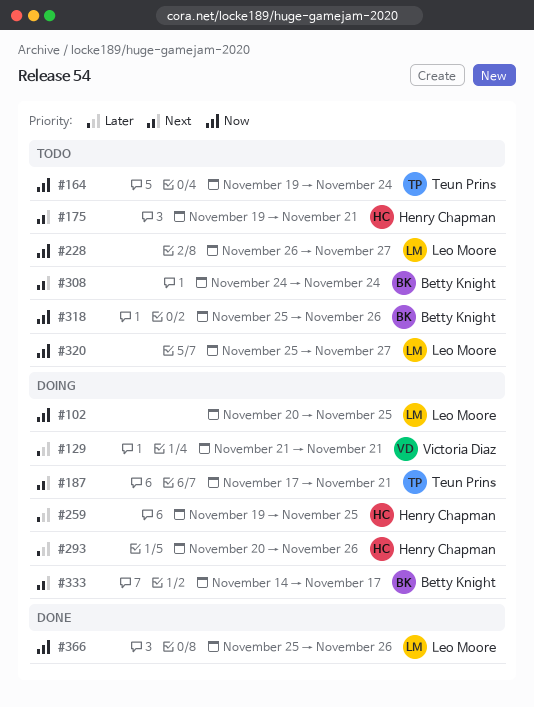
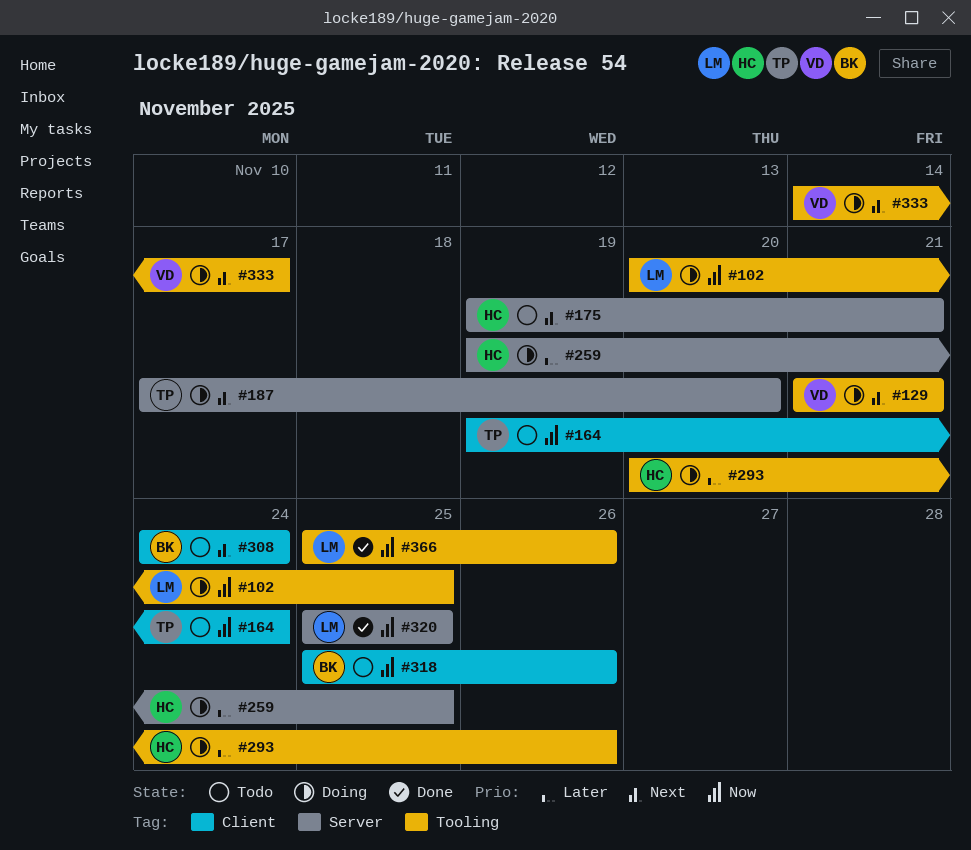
#129, priority: Later -> Next
#187, due: Nov 21 -> Nov 20
#228: present -> none
#320, status: Todo -> Done
#320, due: Nov 27 -> Nov 25
#333, owner: Betty Knight -> Victoria Diaz

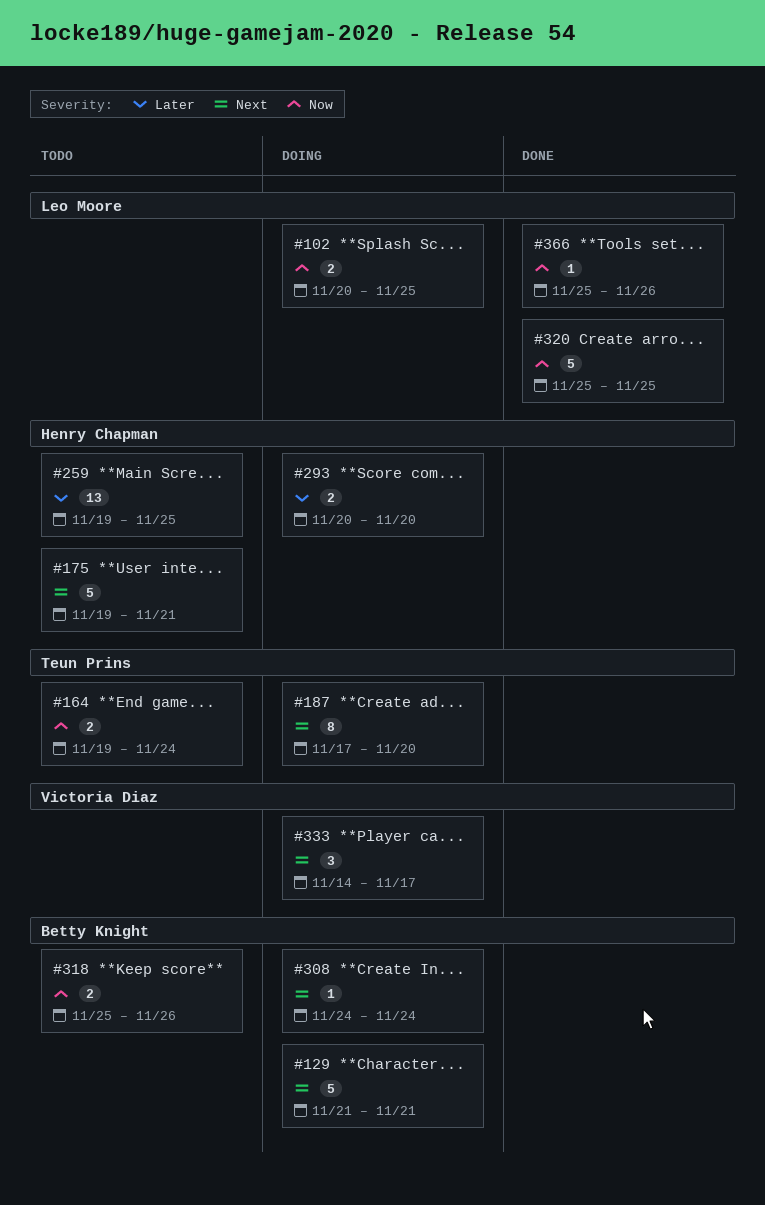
#129, owner: Victoria Diaz -> Betty Knight
#259, status: Doing -> Todo
#293, due: Nov 26 -> Nov 20
#308, status: Todo -> Doing

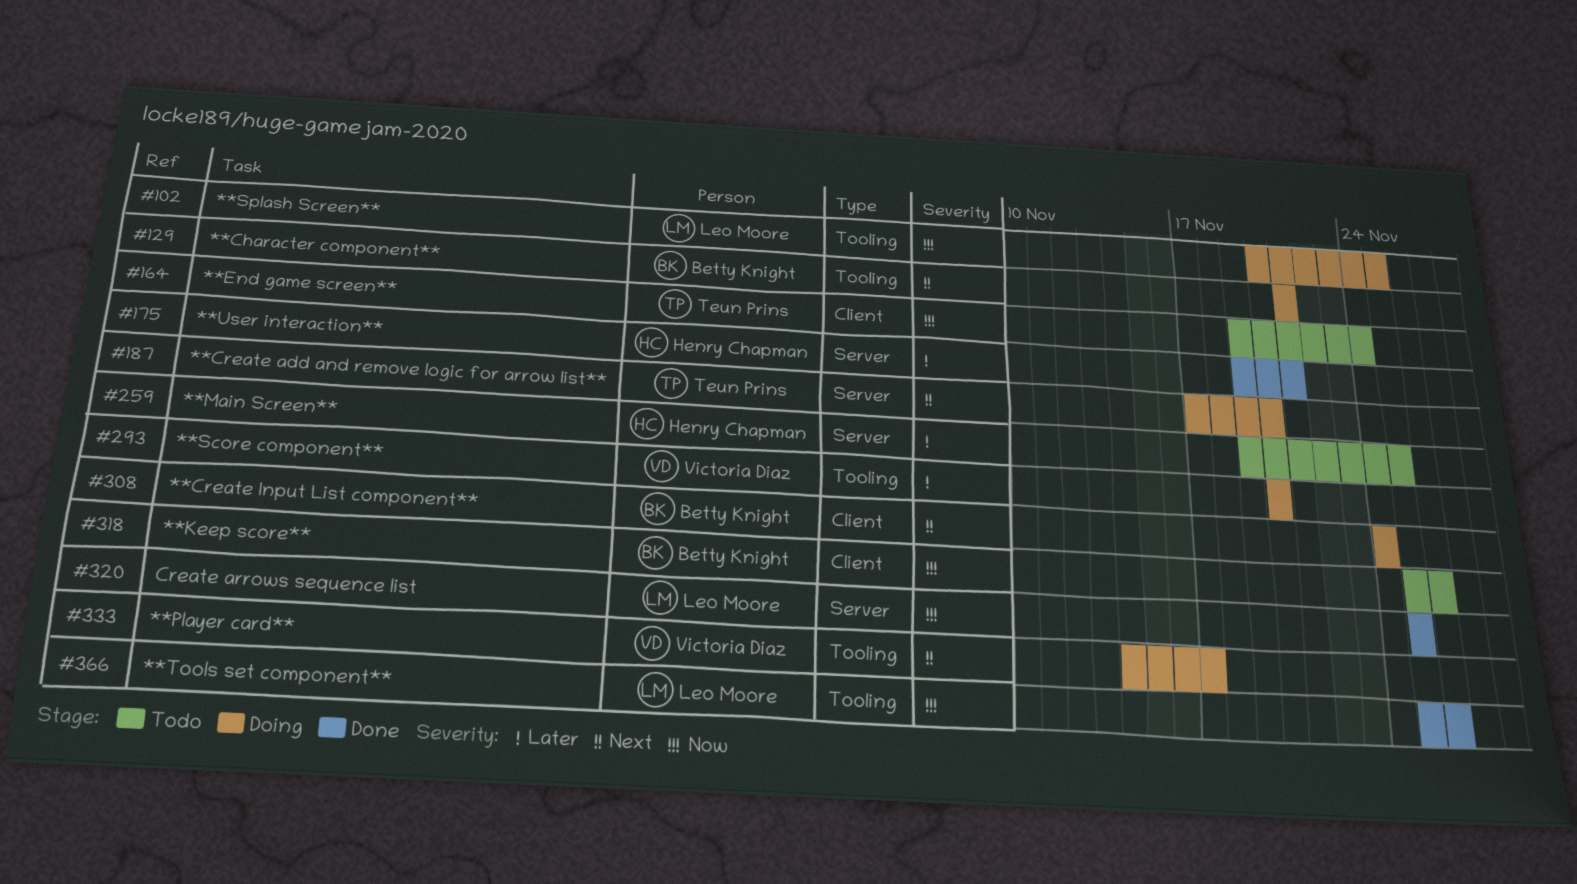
#175, status: Todo -> Done
#175, priority: Next -> Later
#293, owner: Henry Chapman -> Victoria Diaz

